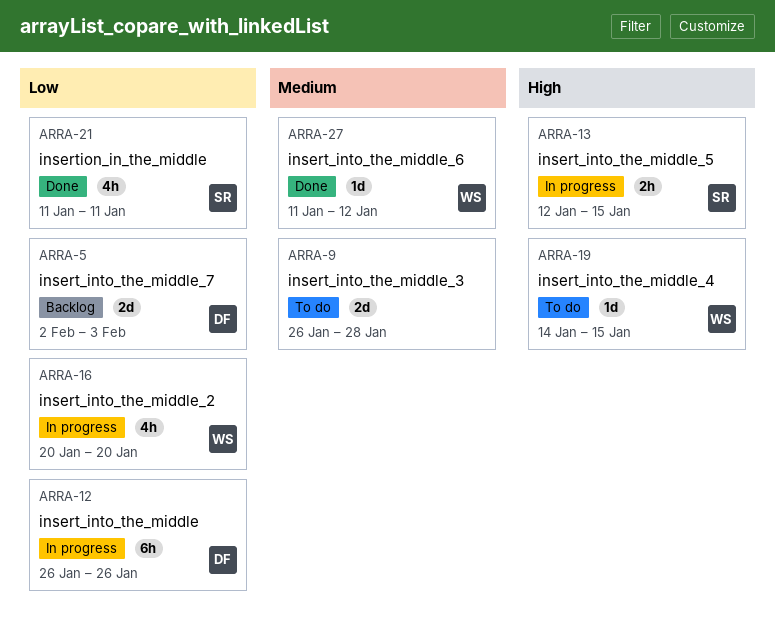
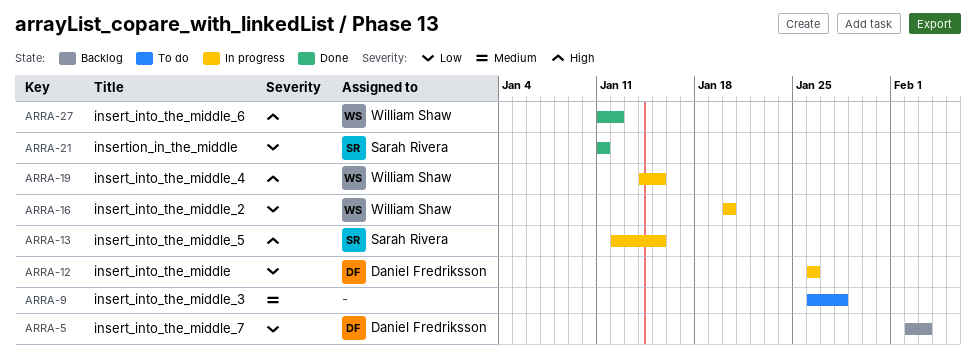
ARRA-19, status: To do -> In progress
ARRA-27, priority: Medium -> High

